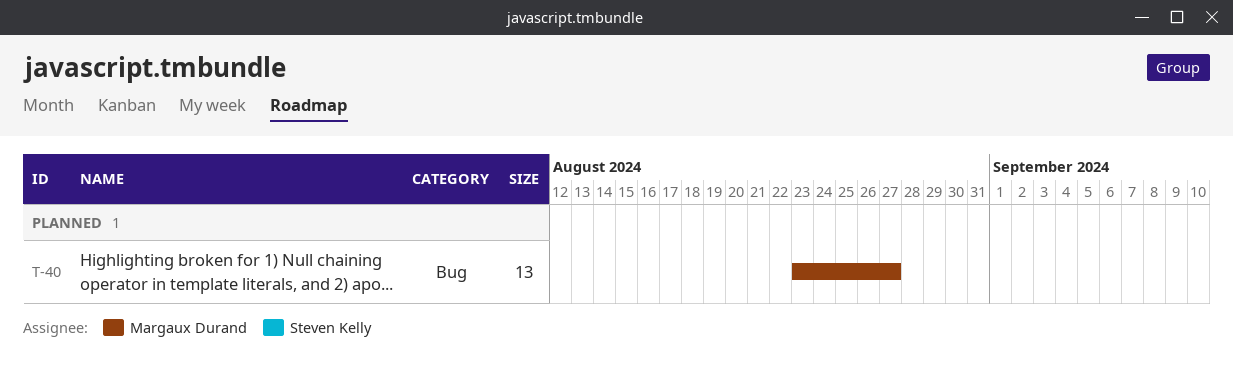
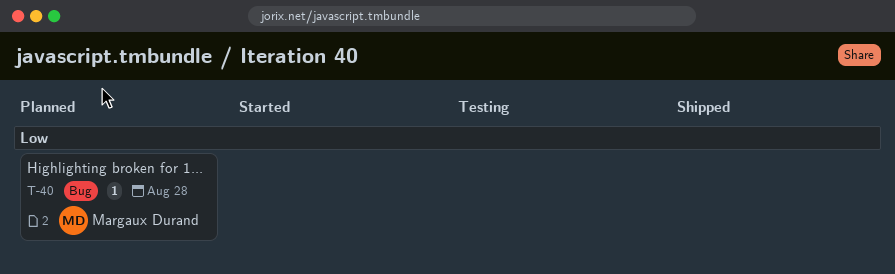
T-40, estimate: 13 -> 1
T-40, due: Aug 27 -> Aug 28

